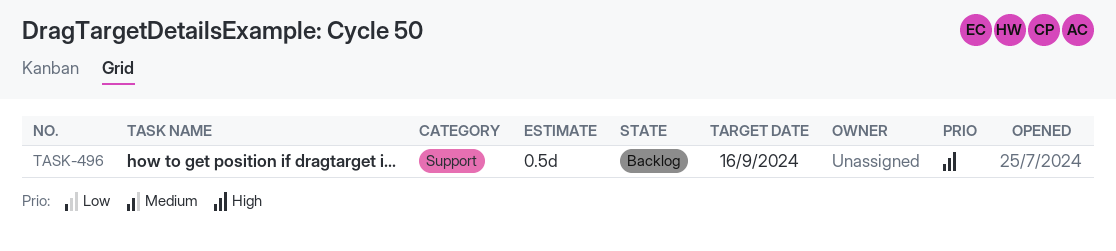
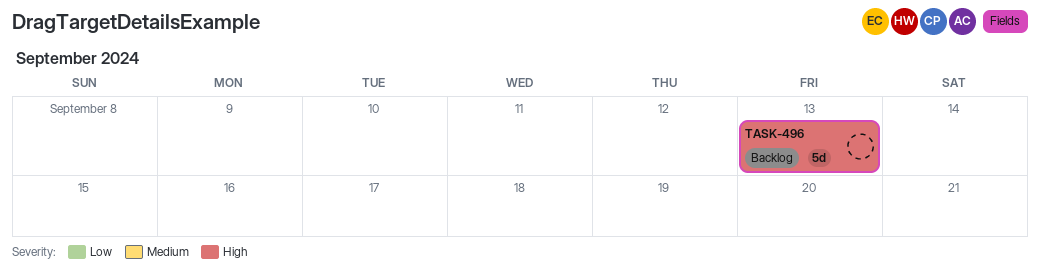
TASK-496, estimate: 0.5d -> 5d
TASK-496, due: Sep 16 -> Sep 13

